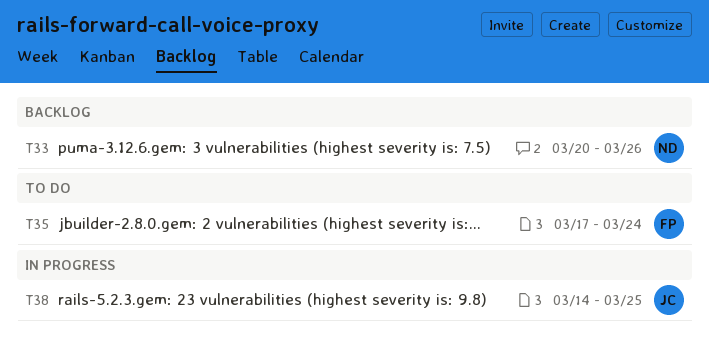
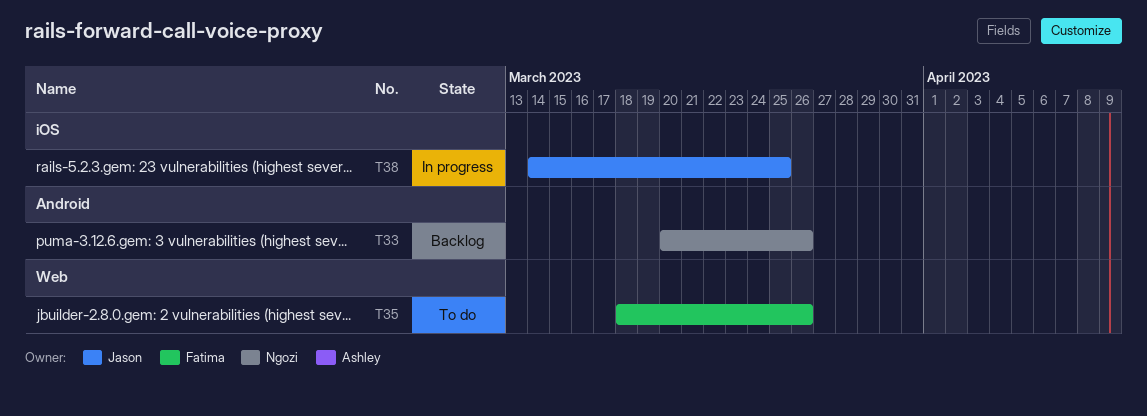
T35, start: Mar 17 -> Mar 18
T35, due: Mar 24 -> Mar 26

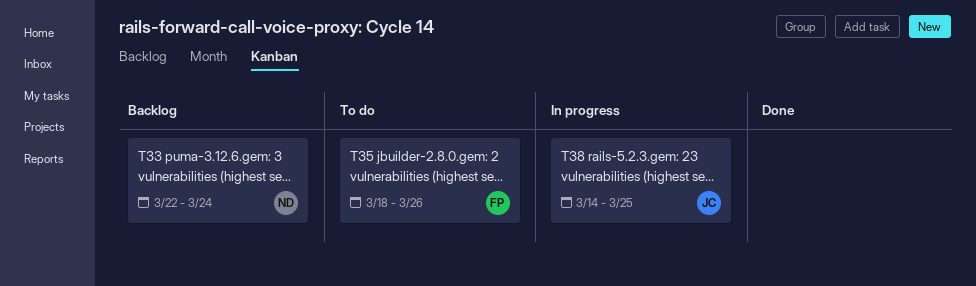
T33, start: Mar 20 -> Mar 22
T33, due: Mar 26 -> Mar 24

